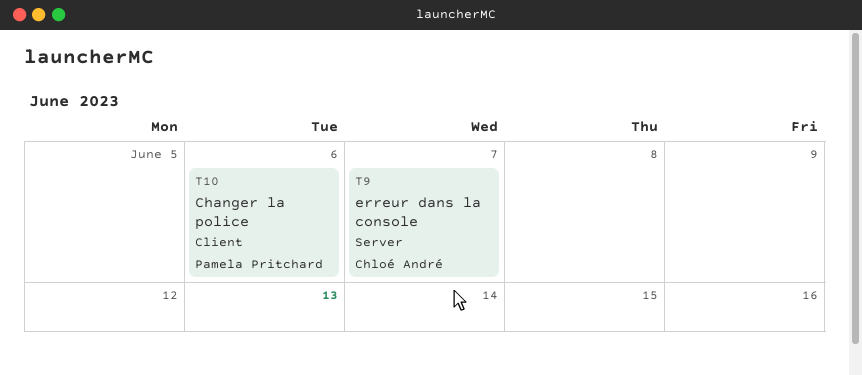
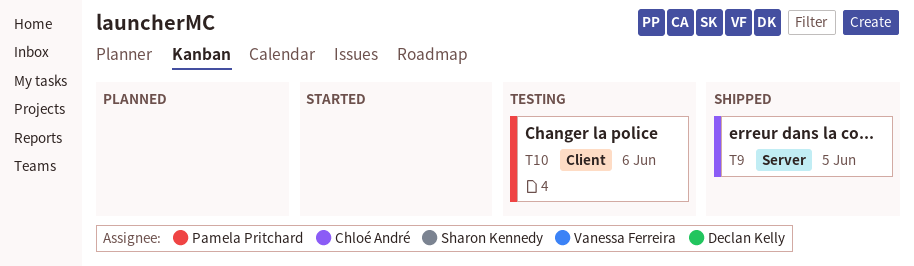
T9, due: Jun 7 -> Jun 5

